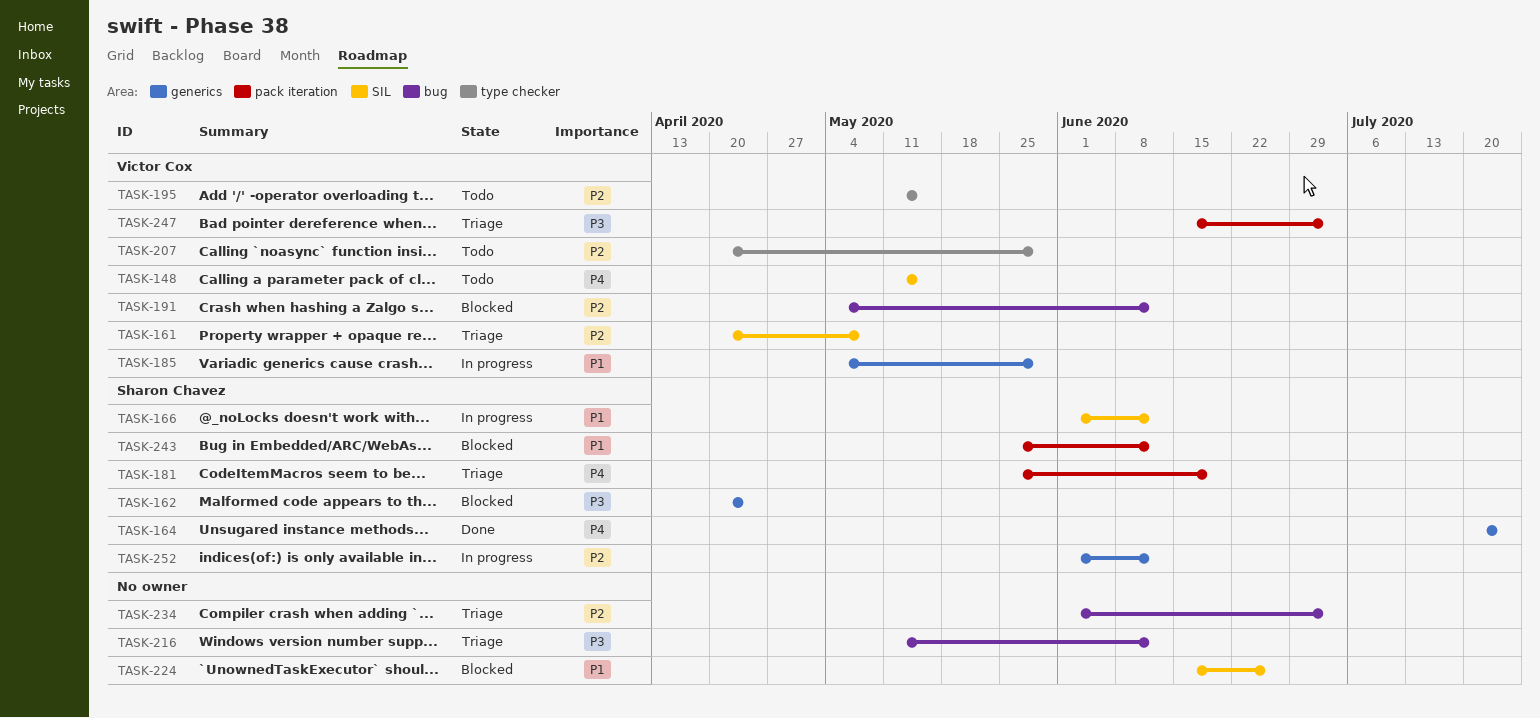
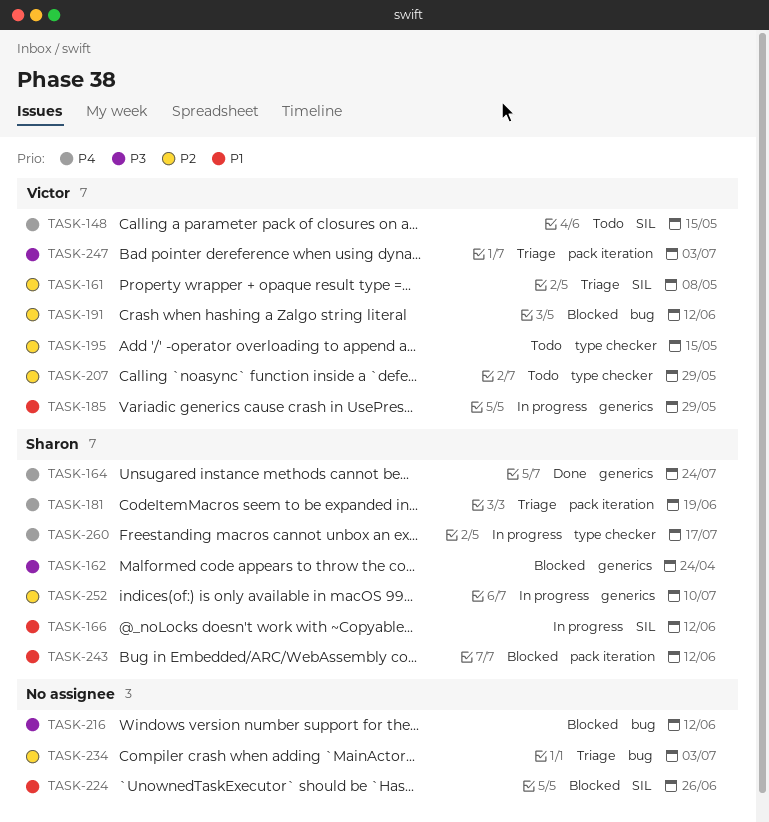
TASK-216, status: Triage -> Blocked
TASK-252, due: Jun 12 -> Jul 10
TASK-260: none -> present

